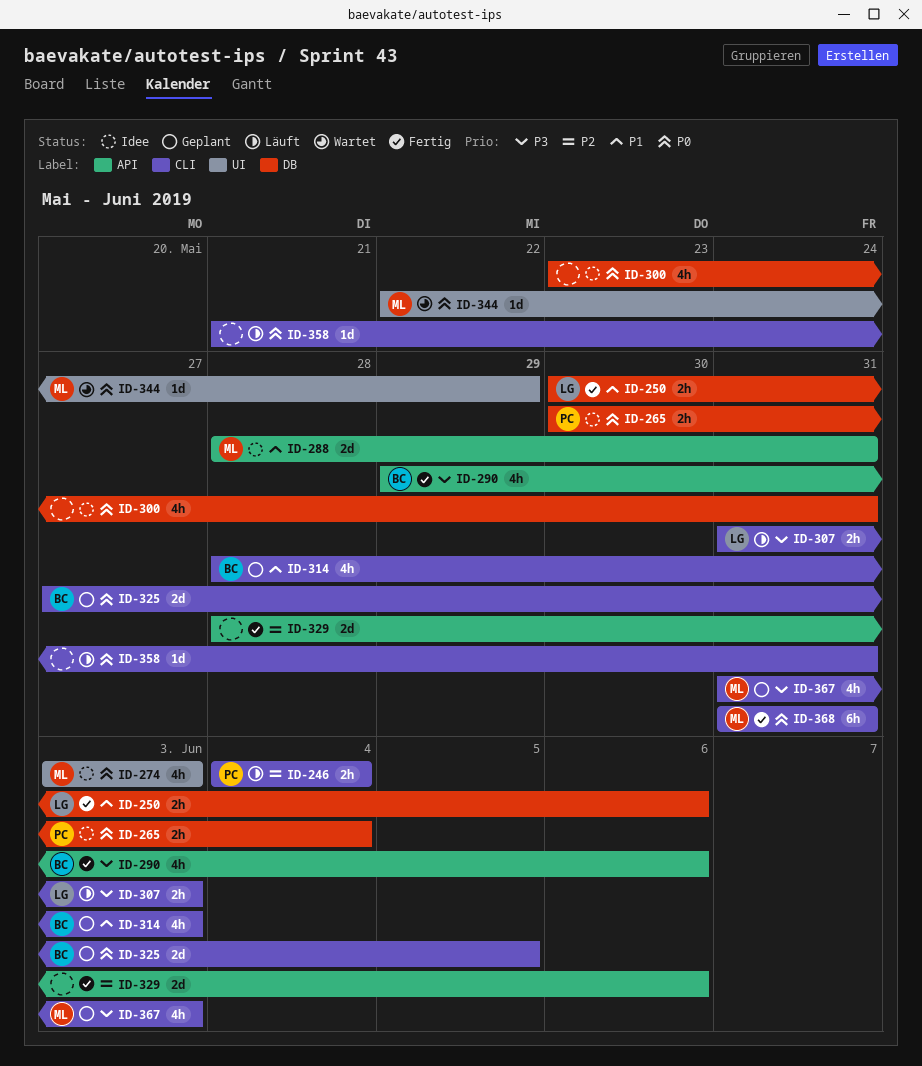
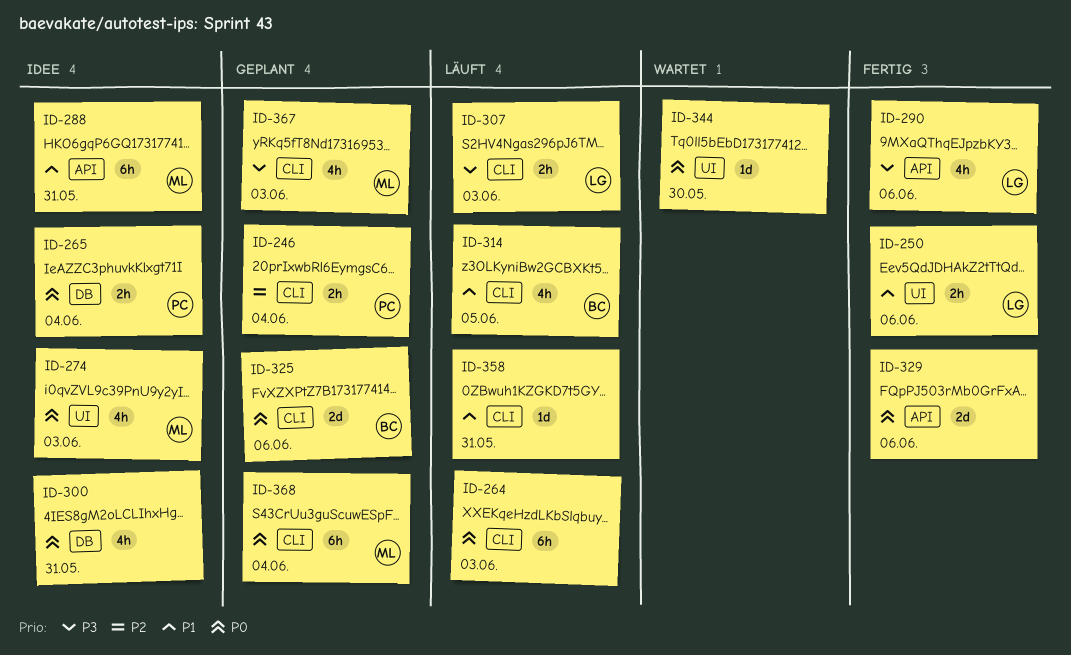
ID-246, status: Läuft -> Geplant
ID-250, label: DB -> UI
ID-264: none -> present
ID-288, estimate: 2d -> 6h
ID-290, owner: BC -> LG
ID-314, status: Geplant -> Läuft
ID-314, due: Jun 3 -> Jun 5
ID-325, due: Jun 5 -> Jun 6
ID-329, priority: P2 -> P0
ID-344, owner: ML -> none
ID-344, due: May 29 -> May 30
ID-358, priority: P0 -> P1
ID-368, status: Fertig -> Geplant
ID-368, due: May 31 -> Jun 4

